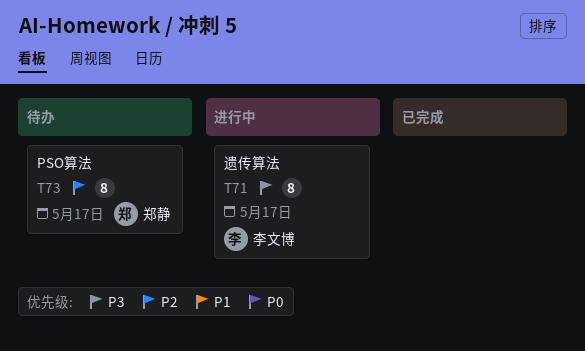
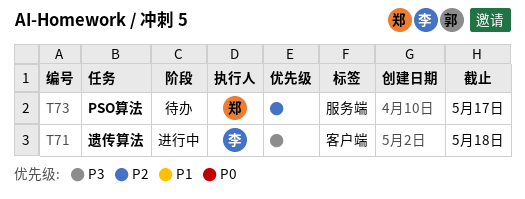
T71, due: May 17 -> May 18

